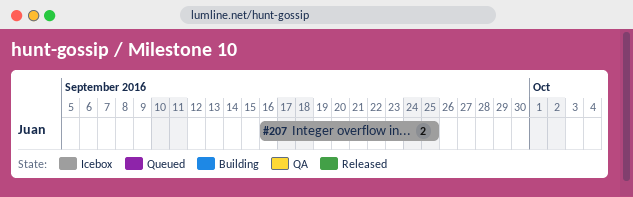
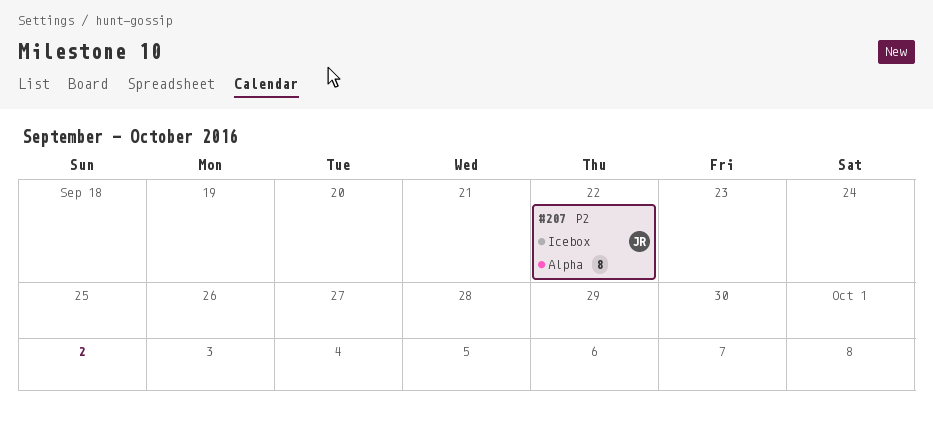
#207, estimate: 2 -> 8
#207, due: Sep 25 -> Sep 22

